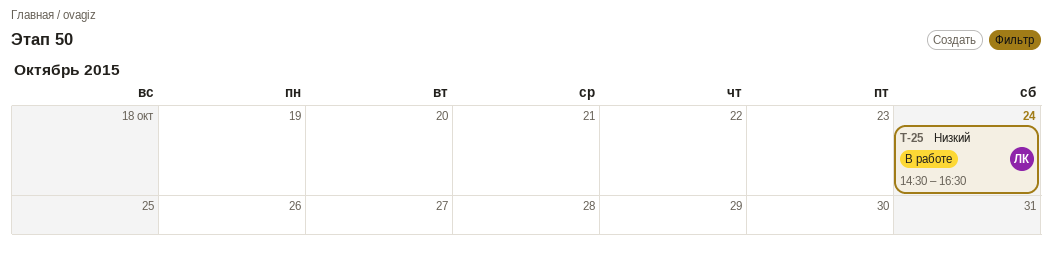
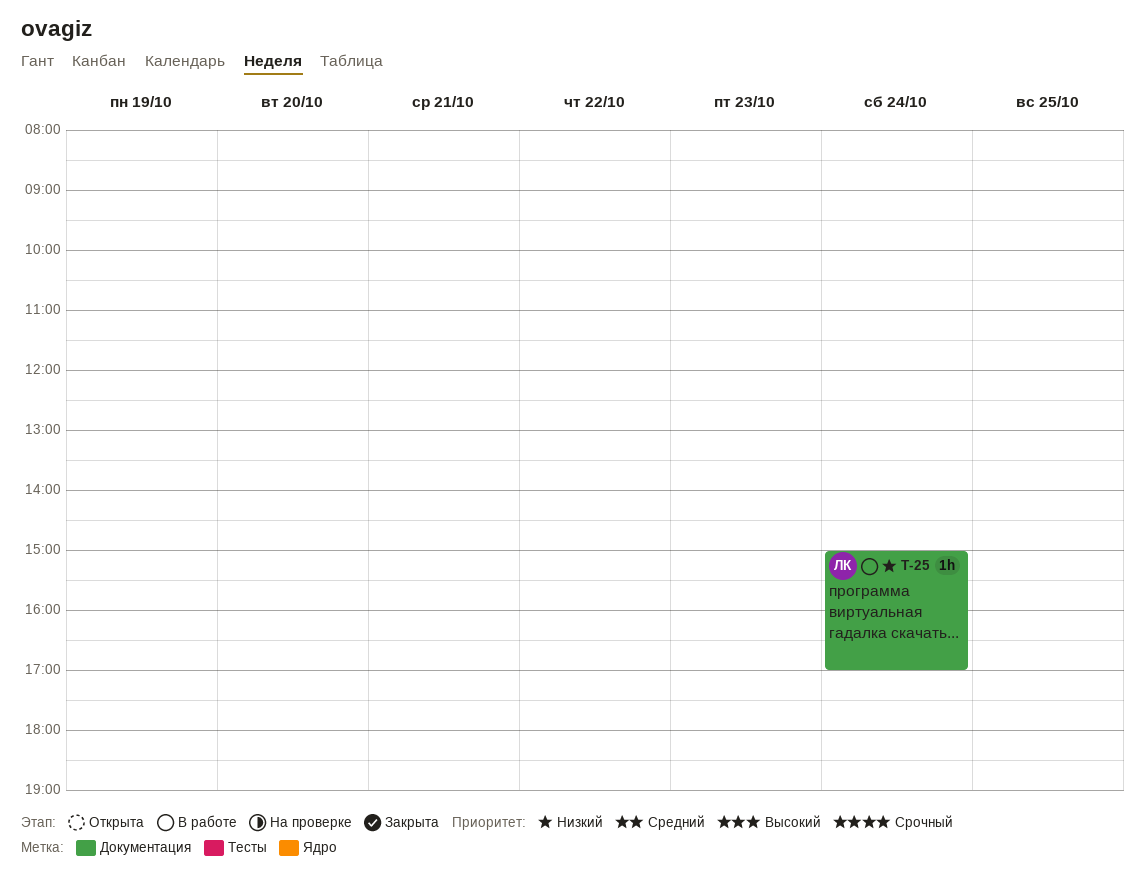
T-25, begins: 14:30 -> 15:00
T-25, ends: 16:30 -> 17:00

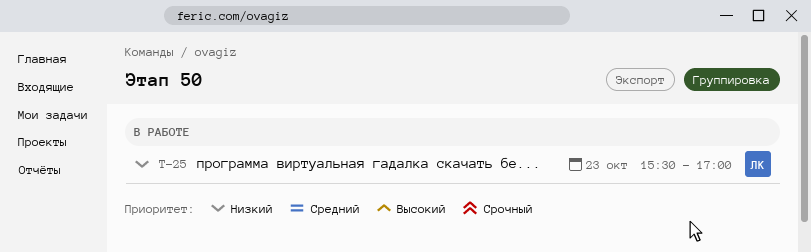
T-25, day: Oct 24 -> Oct 23
T-25, begins: 15:00 -> 15:30

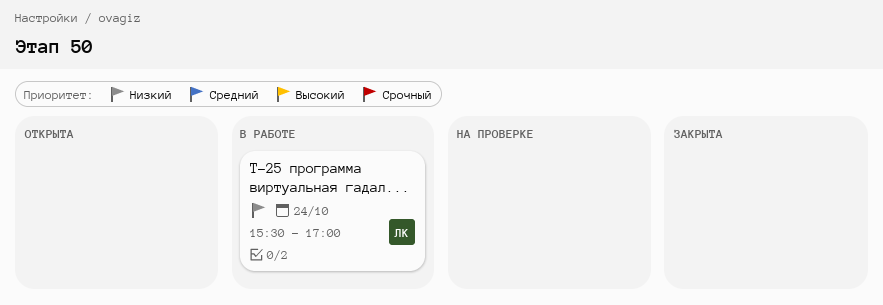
T-25, day: Oct 23 -> Oct 24

